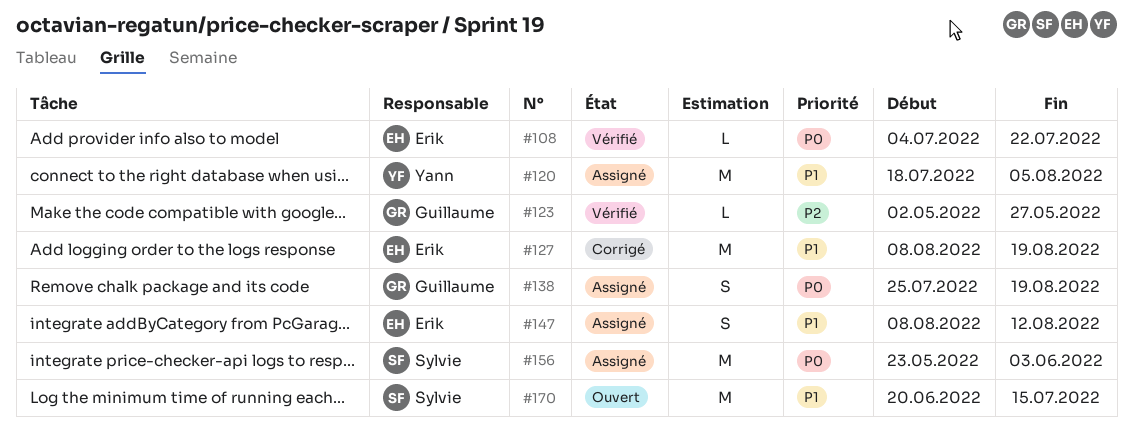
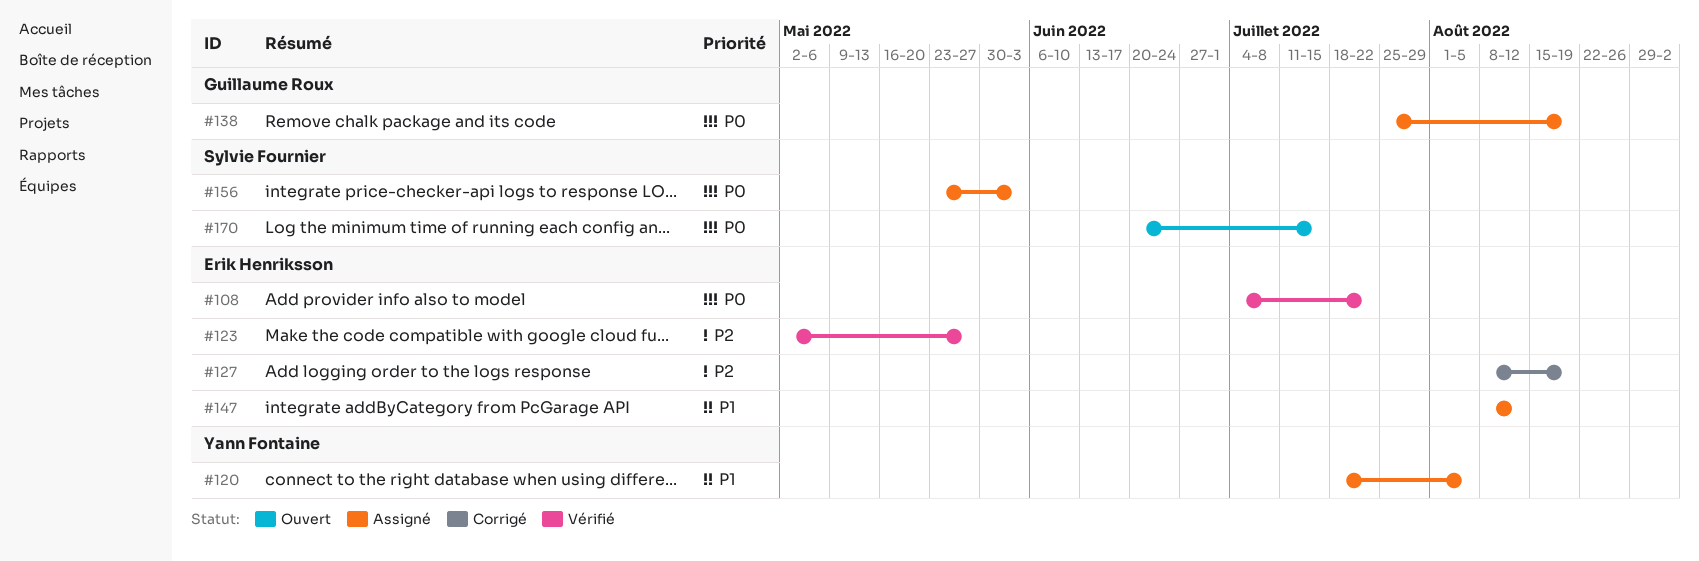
#123, owner: Guillaume Roux -> Erik Henriksson
#127, priority: P1 -> P2
#170, priority: P1 -> P0

